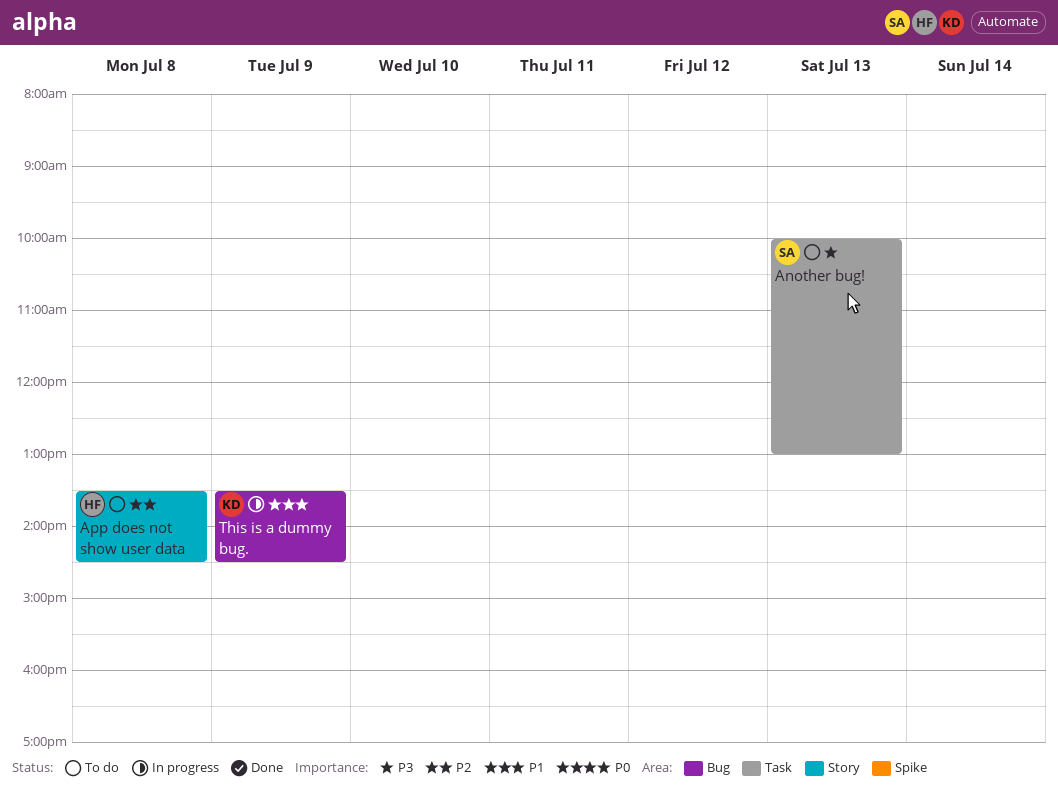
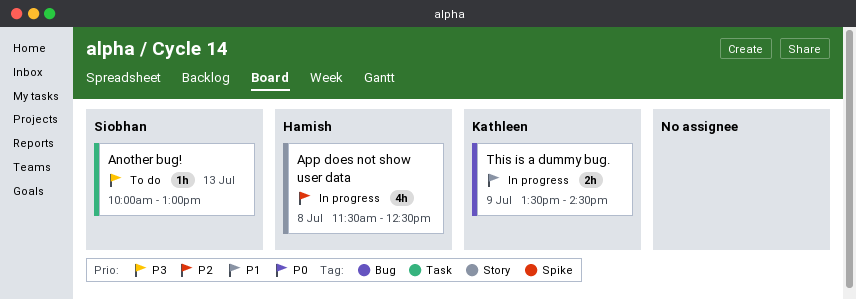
App does not show user data, status: To do -> In progress
App does not show user data, begins: 13:30 -> 11:30
App does not show user data, ends: 14:30 -> 12:30

